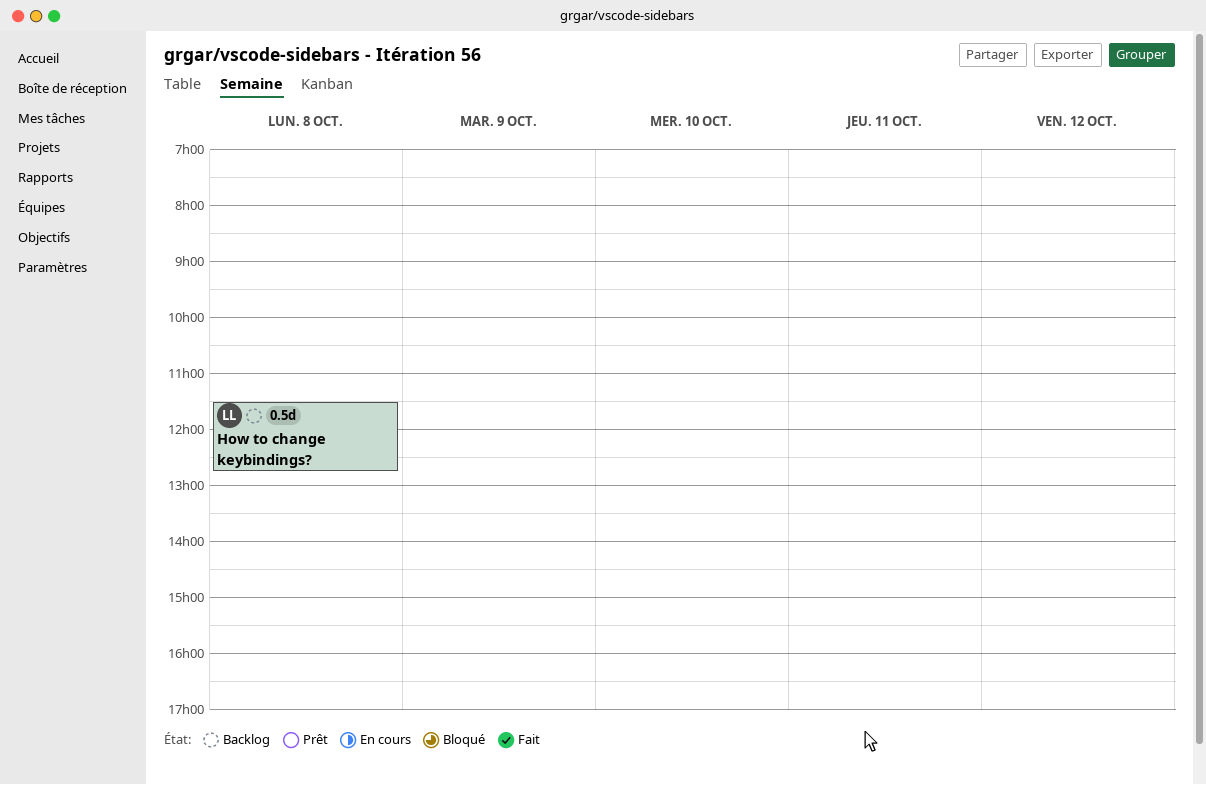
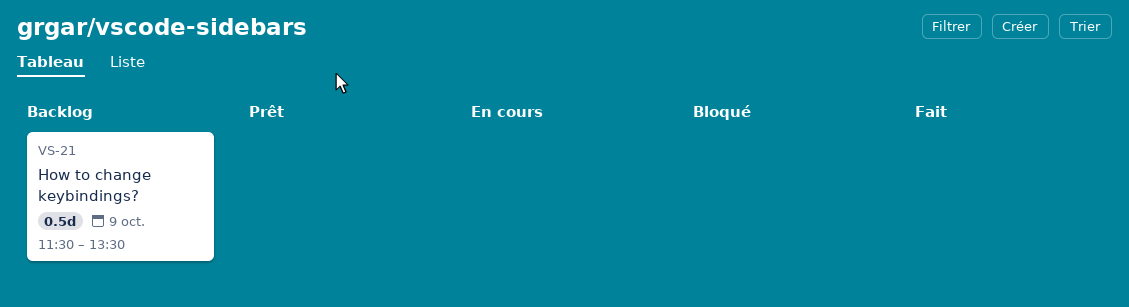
How to change keybindings?, day: Oct 8 -> Oct 9
How to change keybindings?, ends: 12:45 -> 13:30

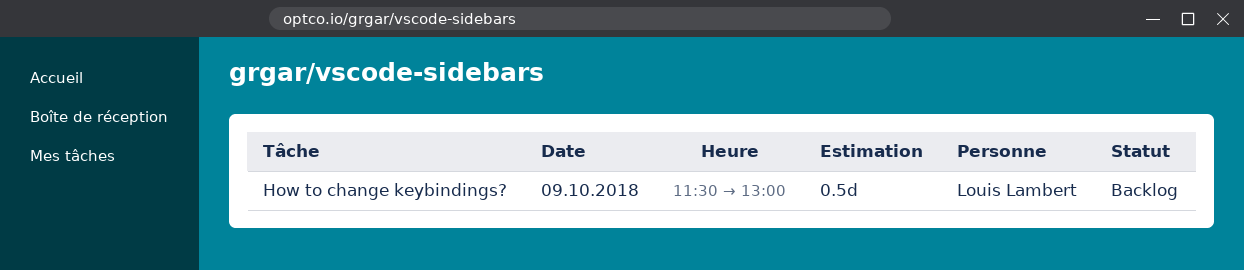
How to change keybindings?, ends: 13:30 -> 13:00

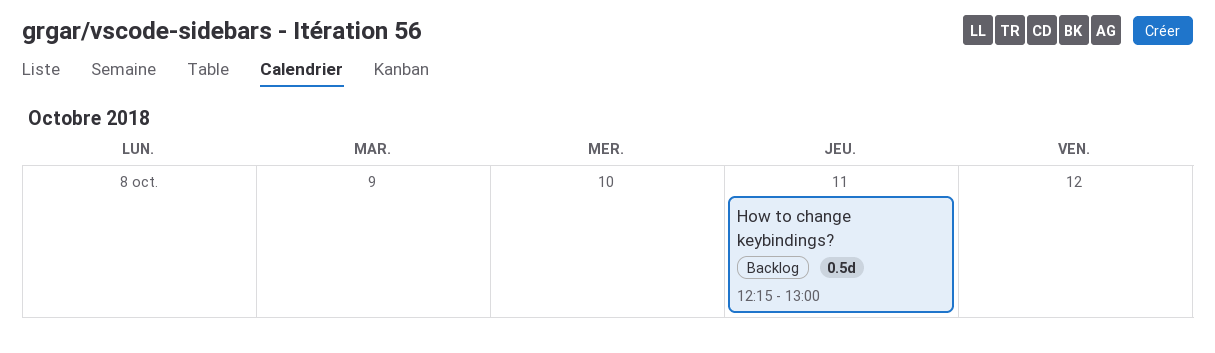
How to change keybindings?, day: Oct 9 -> Oct 11
How to change keybindings?, begins: 11:30 -> 12:15

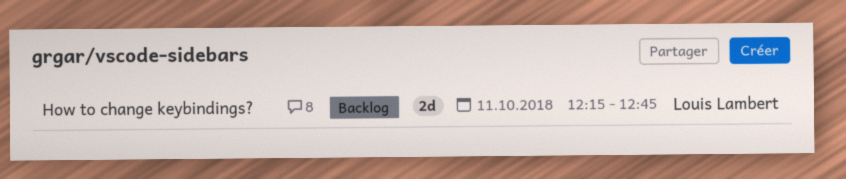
How to change keybindings?, estimate: 0.5d -> 2d
How to change keybindings?, ends: 13:00 -> 12:45

